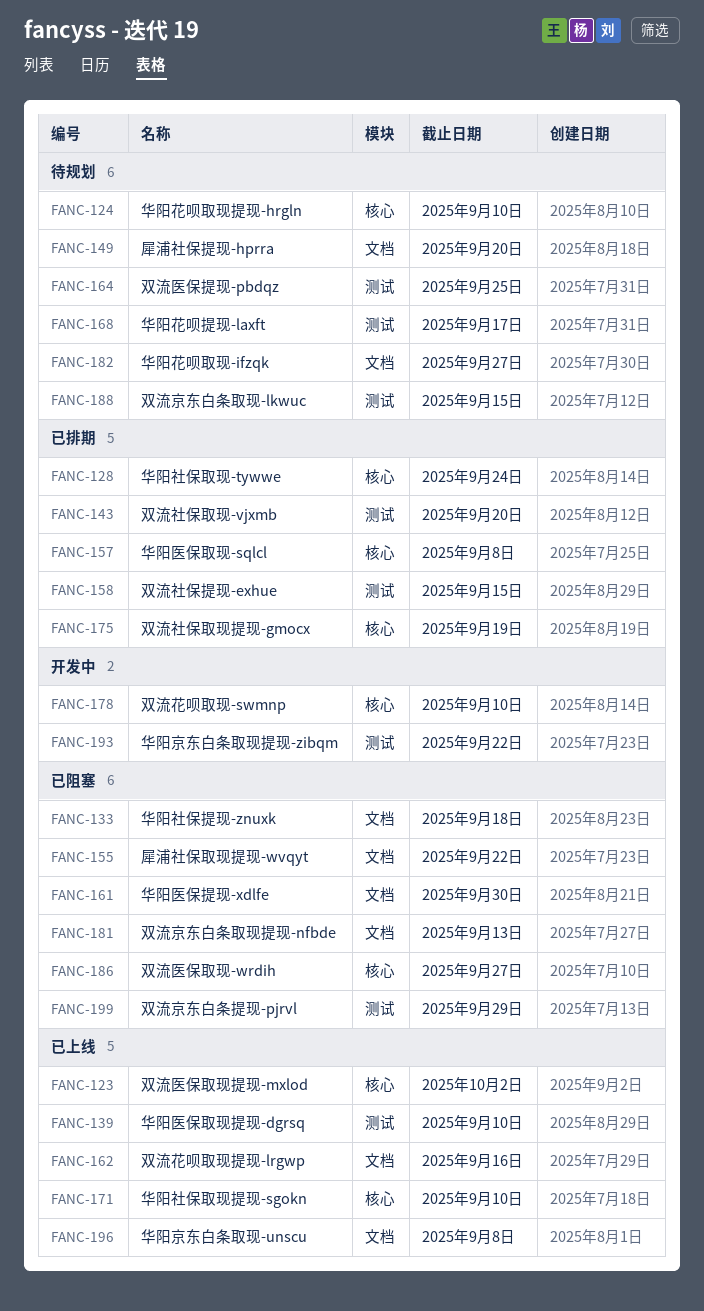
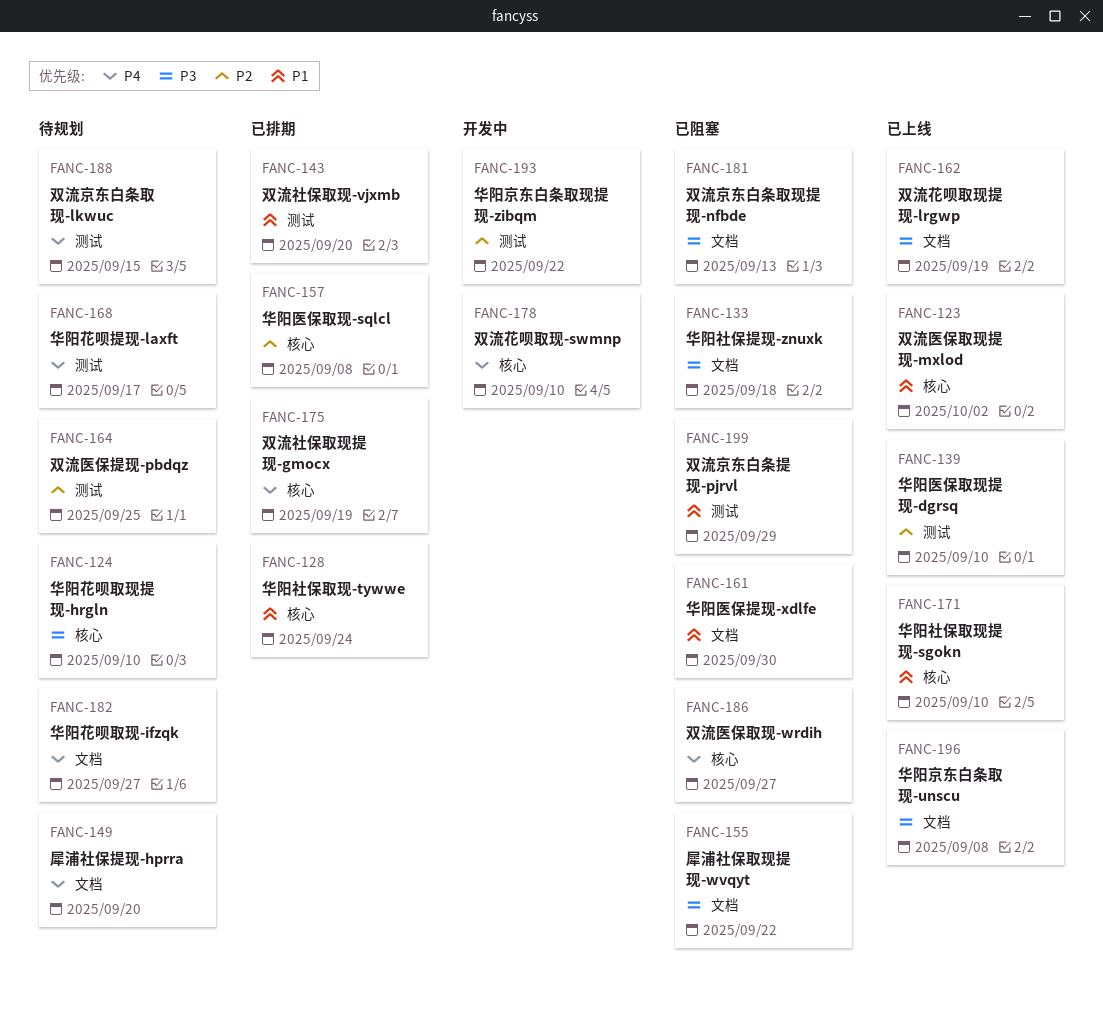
FANC-158: present -> none
FANC-162, due: Sep 16 -> Sep 19

